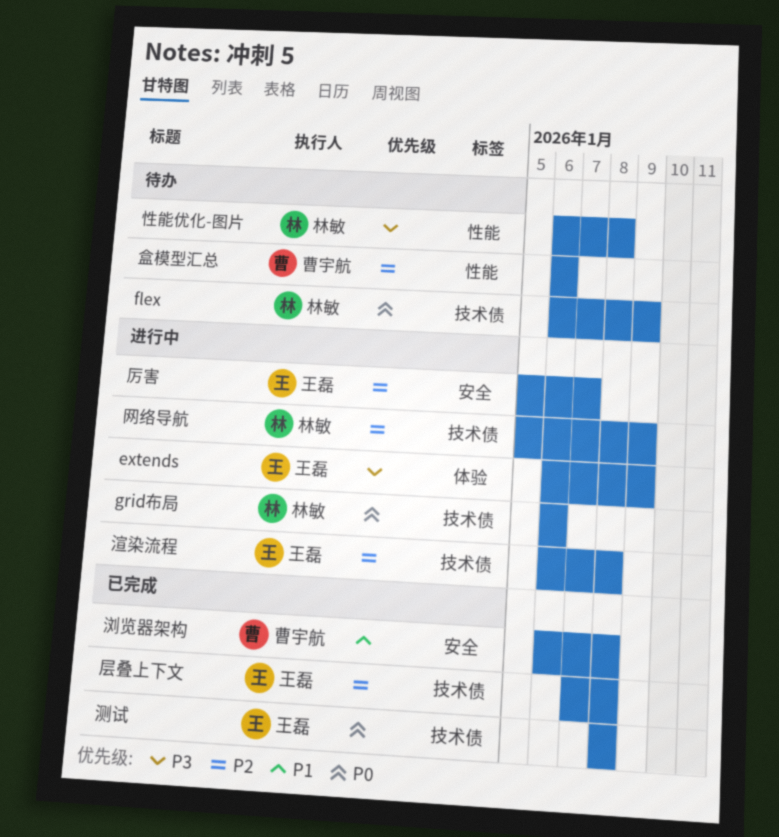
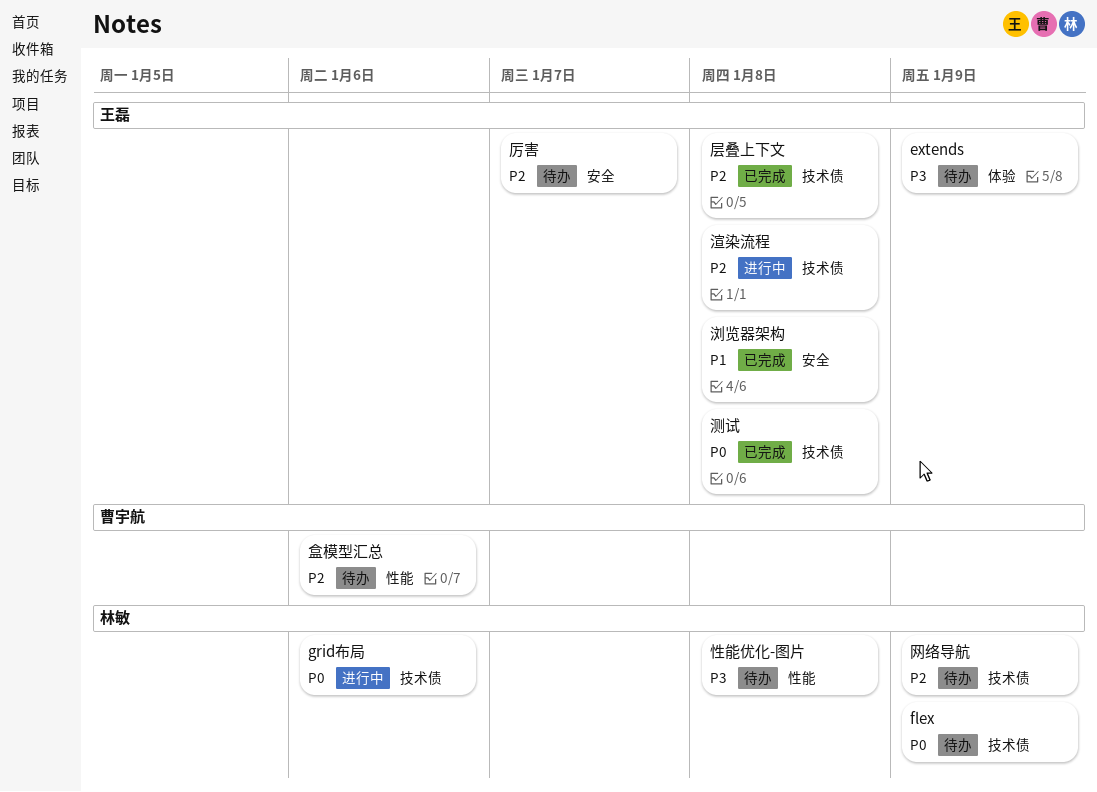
extends, status: 进行中 -> 待办
厉害, status: 进行中 -> 待办
浏览器架构, owner: 曹宇航 -> 王磊
网络导航, status: 进行中 -> 待办

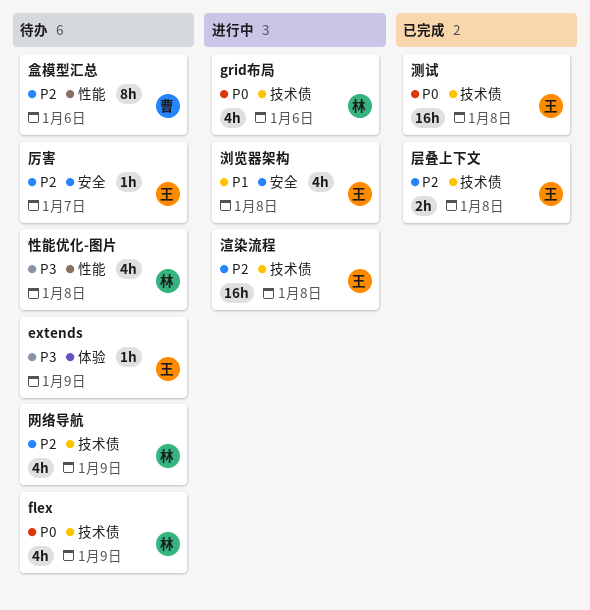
浏览器架构, status: 已完成 -> 进行中

